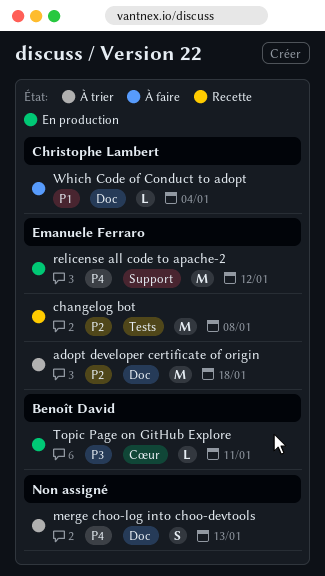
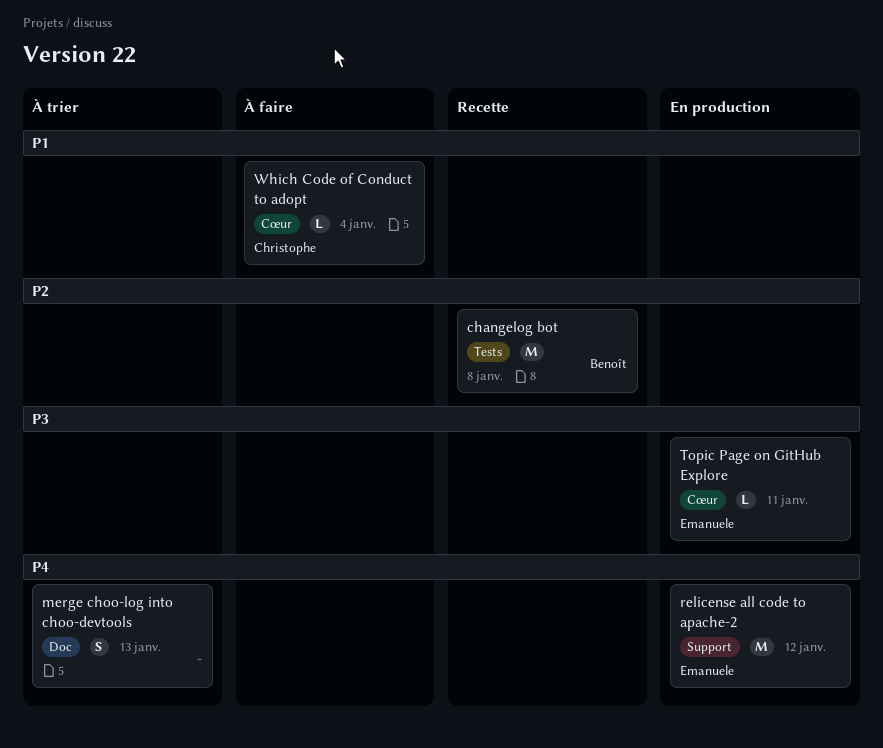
adopt developer certificate of origin: present -> none
changelog bot, owner: Emanuele Ferraro -> Benoît David
Topic Page on GitHub Explore, owner: Benoît David -> Emanuele Ferraro
Which Code of Conduct to adopt, label: Doc -> Cœur

